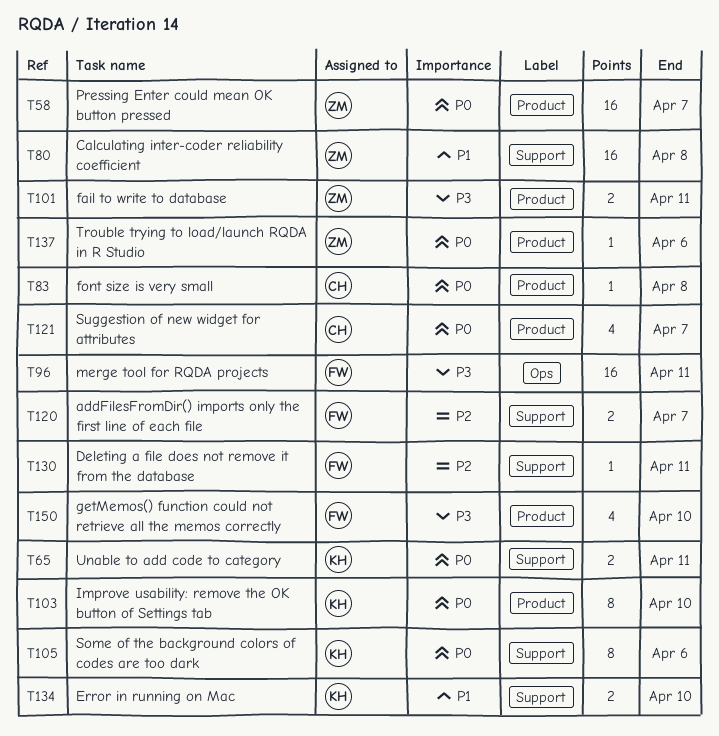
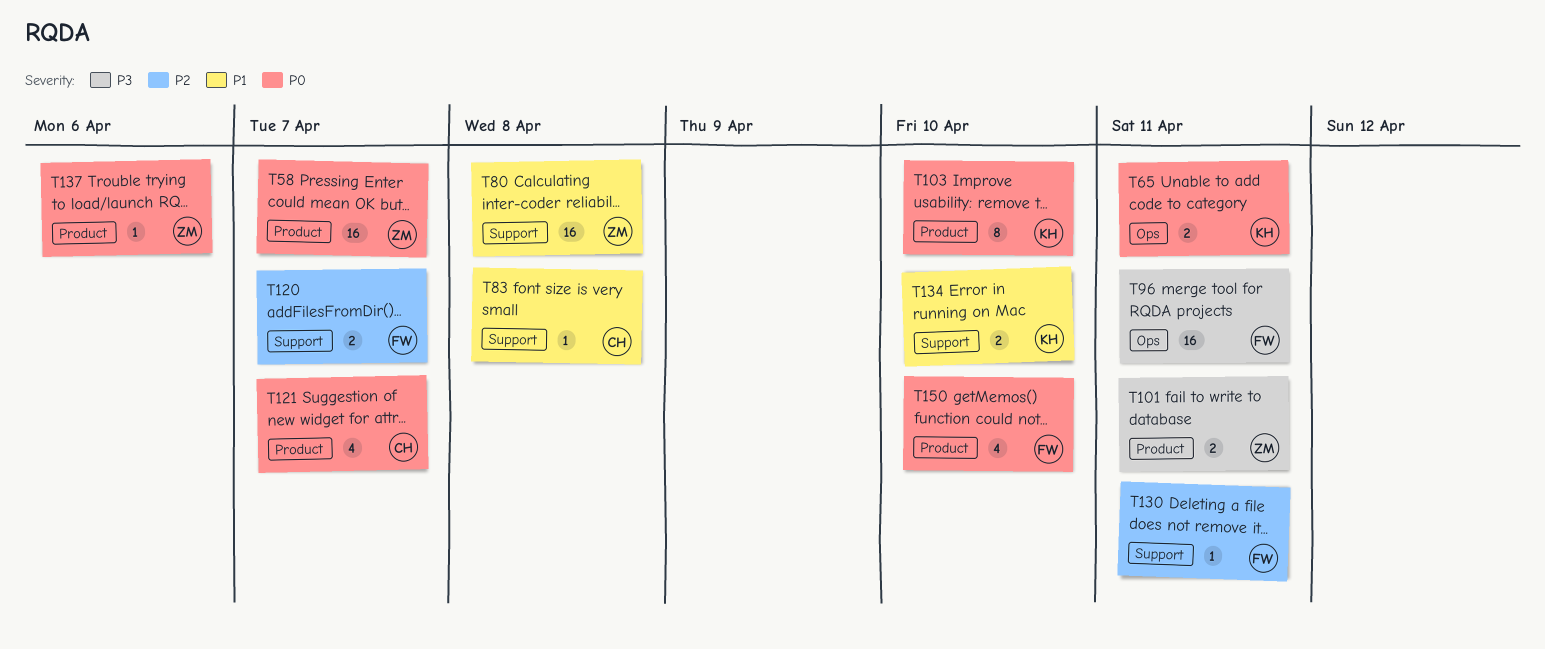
T65, label: Support -> Ops
T83, priority: P0 -> P1
T83, label: Product -> Support
T105: present -> none
T150, priority: P3 -> P0

